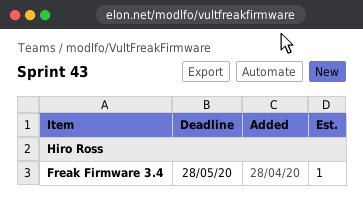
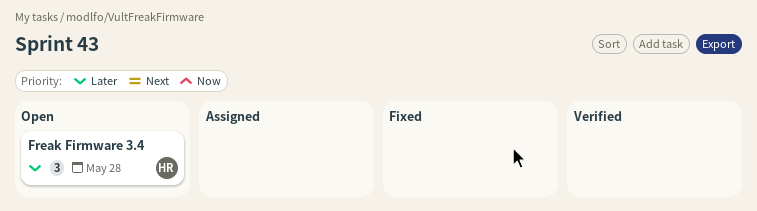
Freak Firmware 3.4, estimate: 1 -> 3

